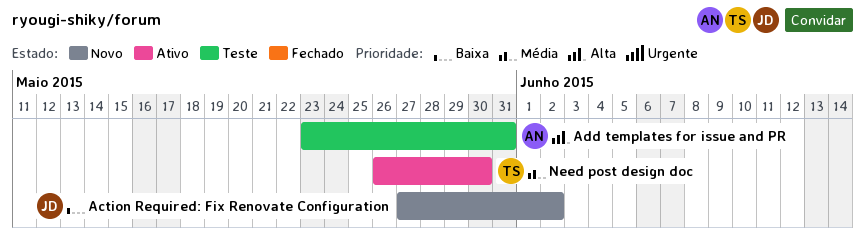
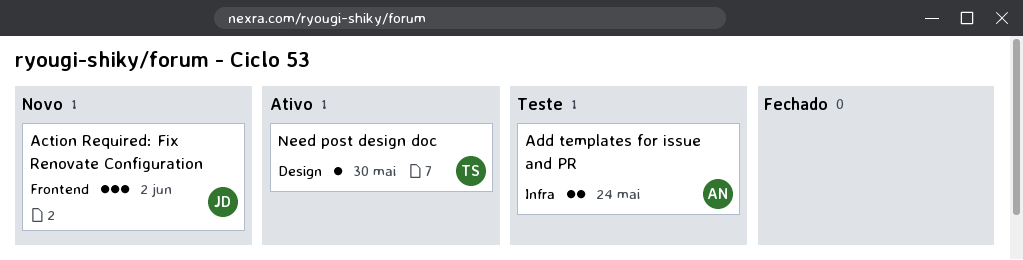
Add templates for issue and PR, due: May 31 -> May 24

